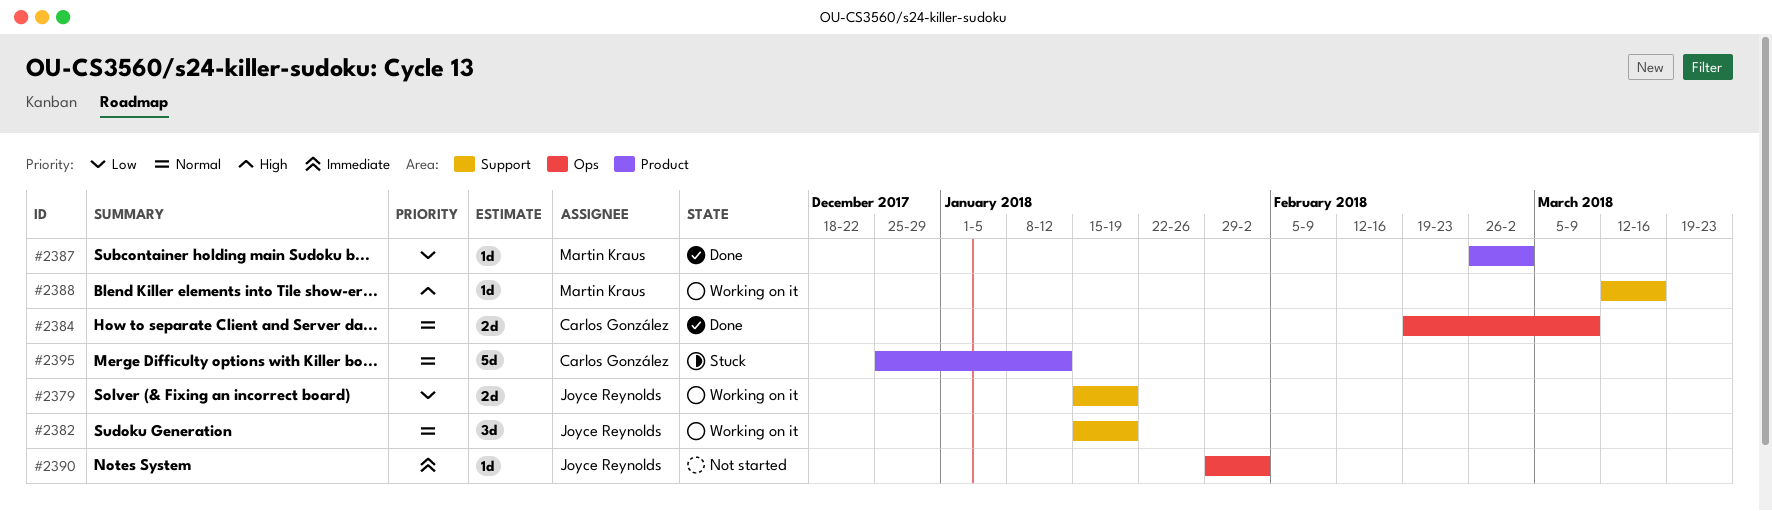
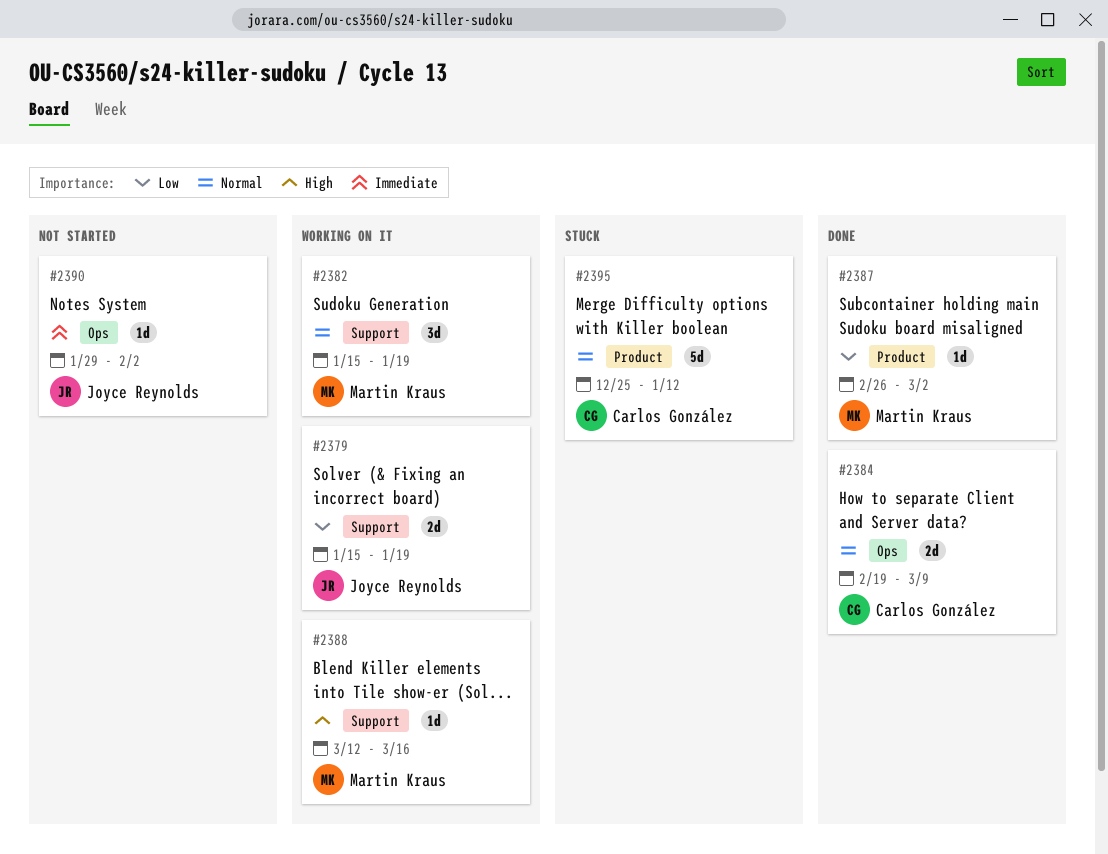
#2382, owner: Joyce Reynolds -> Martin Kraus

